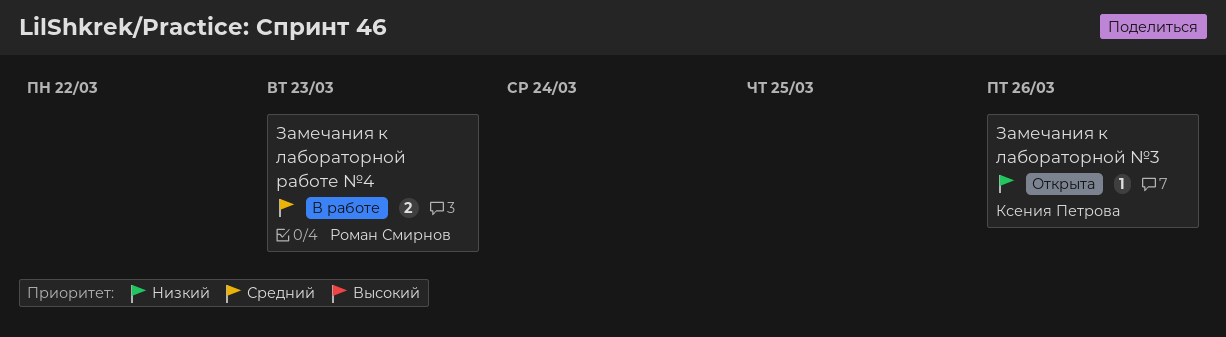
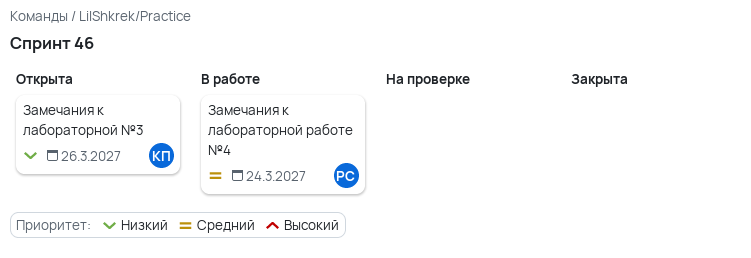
Замечания к лабораторной работе №4, due: Mar 23 -> Mar 24

